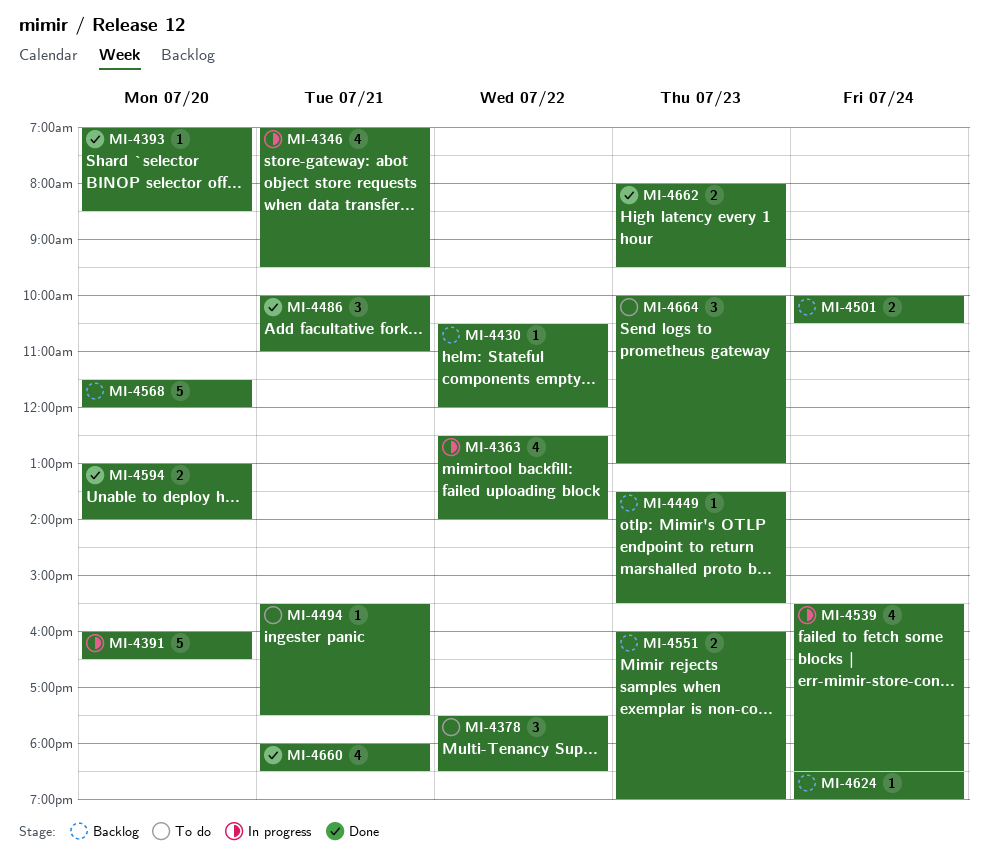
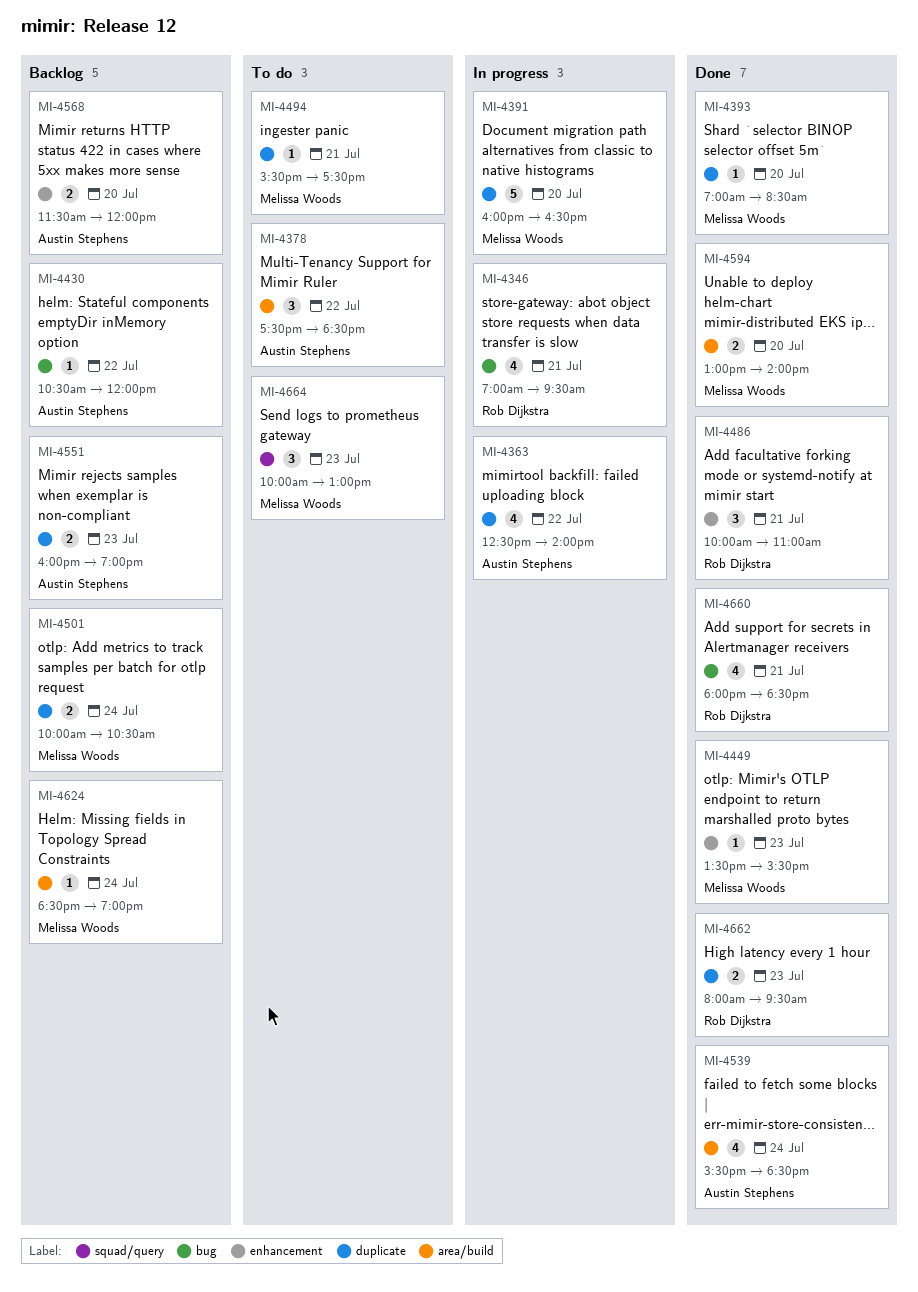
MI-4449, status: Backlog -> Done
MI-4539, status: In progress -> Done
MI-4568, estimate: 5 -> 2

